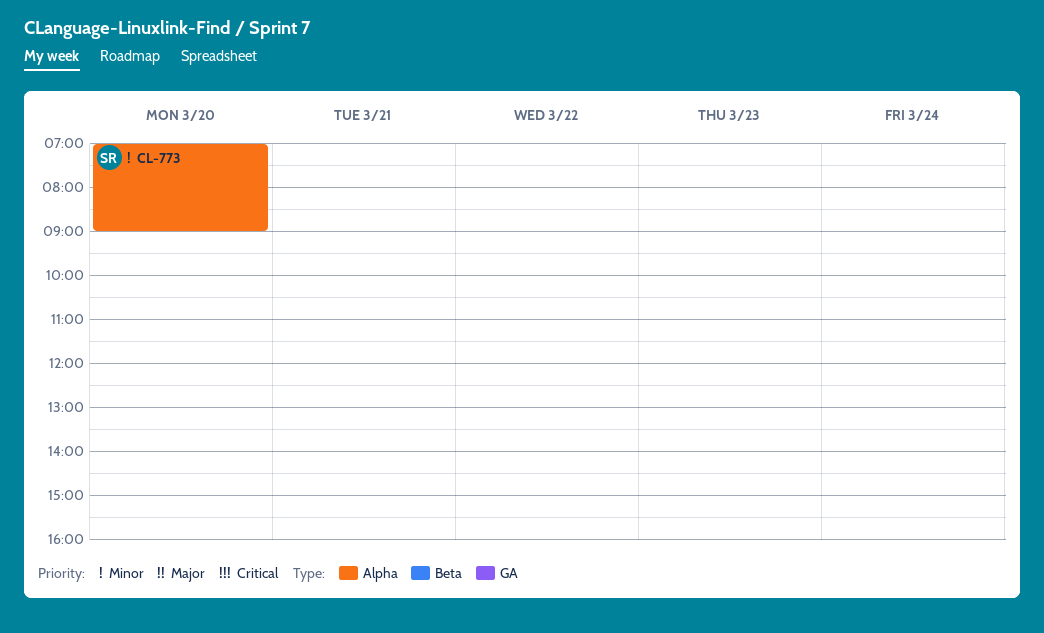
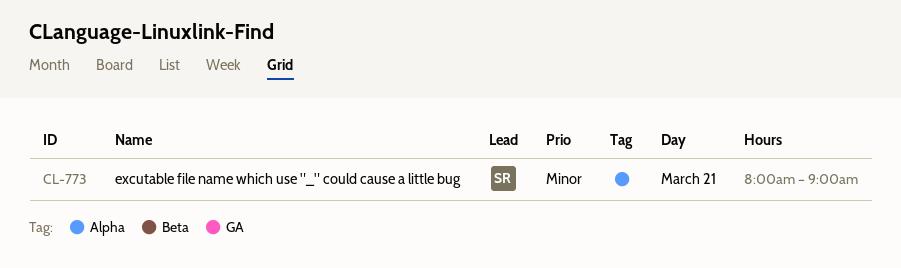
CL-773, day: Mar 20 -> Mar 21
CL-773, begins: 07:00 -> 08:00

